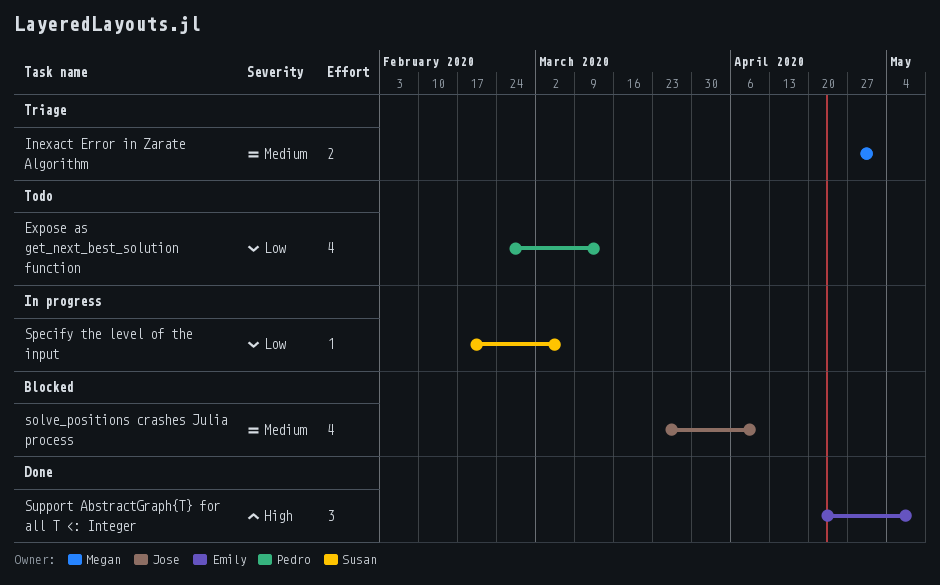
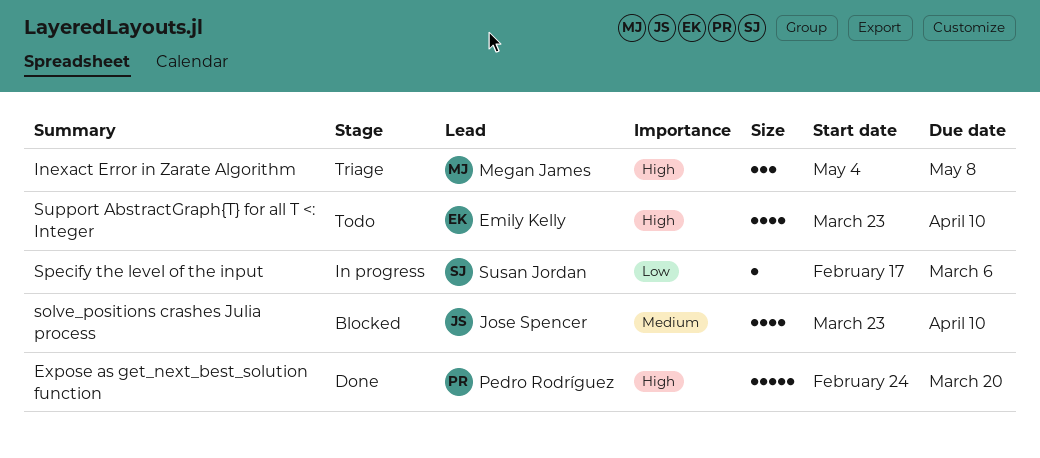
Expose as get_next_best_solution function, status: Todo -> Done
Expose as get_next_best_solution function, priority: Low -> High
Expose as get_next_best_solution function, estimate: 4 -> 5
Expose as get_next_best_solution function, due: Mar 13 -> Mar 20
Inexact Error in Zarate Algorithm, priority: Medium -> High
Inexact Error in Zarate Algorithm, estimate: 2 -> 3
Inexact Error in Zarate Algorithm, start: Apr 27 -> May 4
Inexact Error in Zarate Algorithm, due: May 1 -> May 8
Support AbstractGraph{T} for all T <: Integer, status: Done -> Todo
Support AbstractGraph{T} for all T <: Integer, estimate: 3 -> 4
Support AbstractGraph{T} for all T <: Integer, start: Apr 20 -> Mar 23
Support AbstractGraph{T} for all T <: Integer, due: May 8 -> Apr 10

